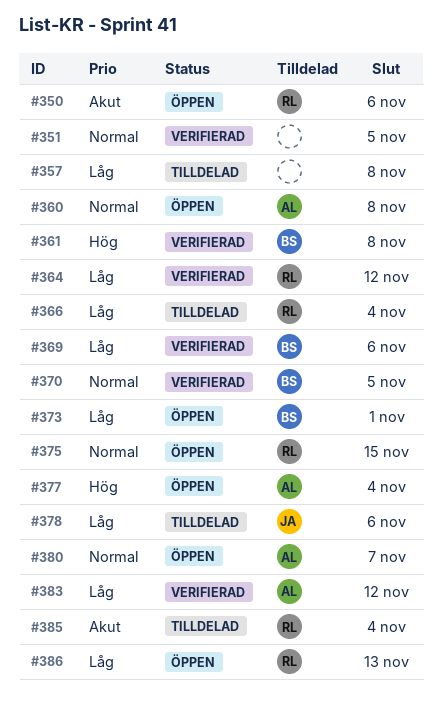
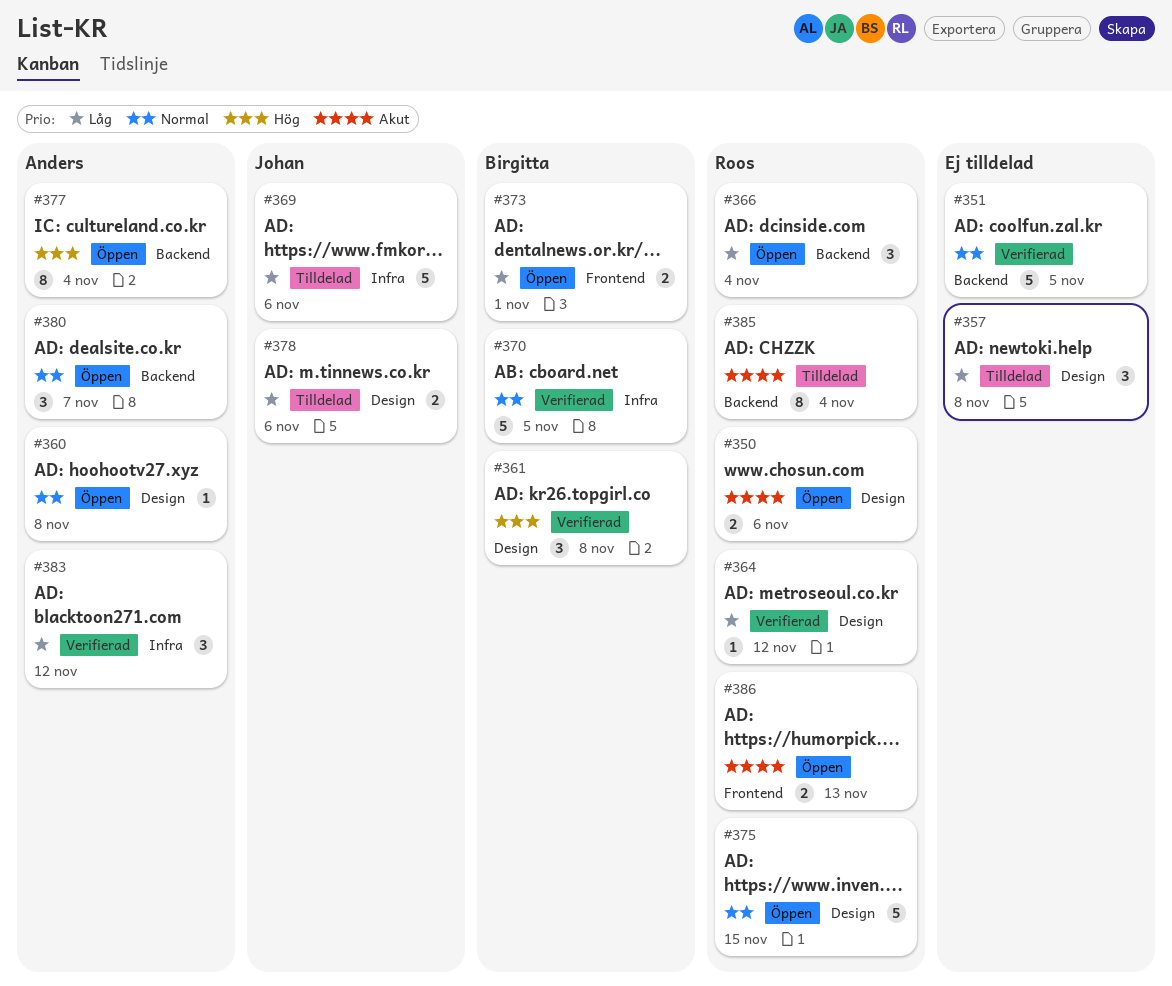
#366, status: Tilldelad -> Öppen
#369, status: Verifierad -> Tilldelad
#369, owner: Birgitta -> Johan
#386, priority: Låg -> Akut

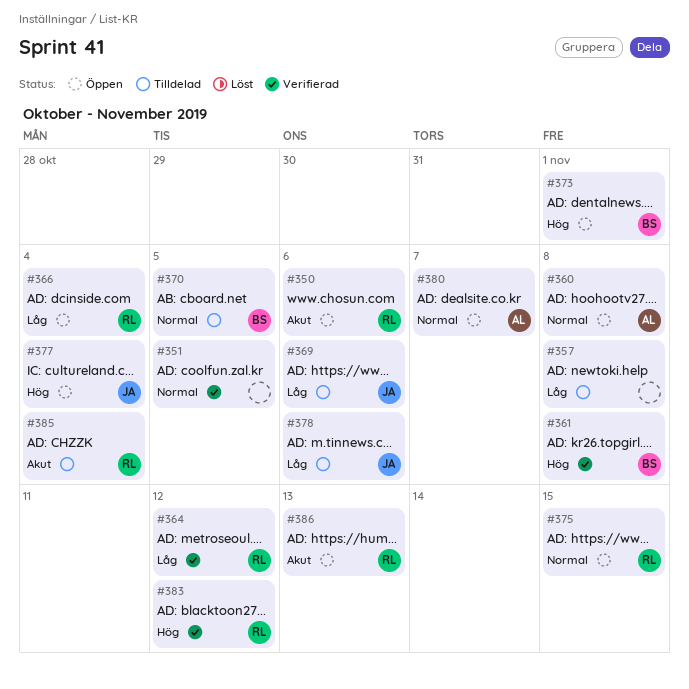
#370, status: Verifierad -> Tilldelad
#373, priority: Låg -> Hög
#377, owner: Anders -> Johan
#383, owner: Anders -> Roos
#383, priority: Låg -> Hög

